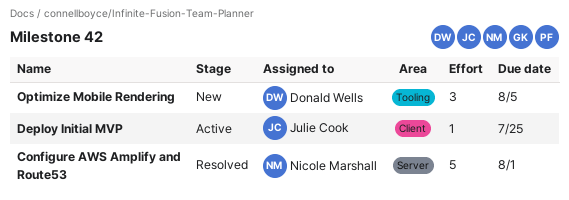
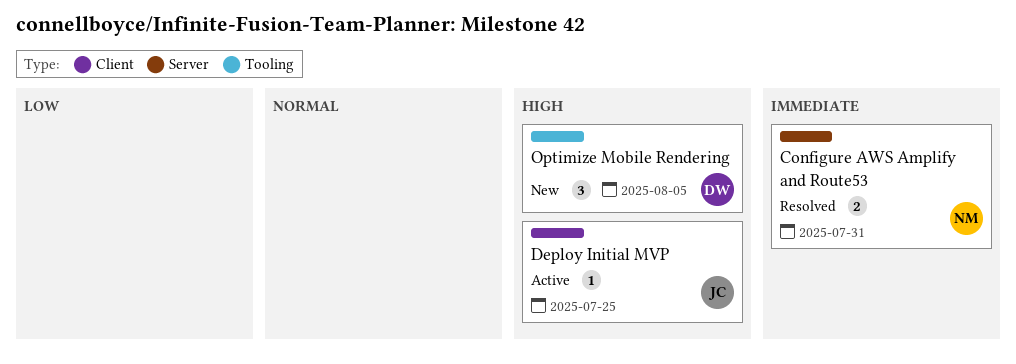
Configure AWS Amplify and Route53, estimate: 5 -> 2
Configure AWS Amplify and Route53, due: Aug 1 -> Jul 31

